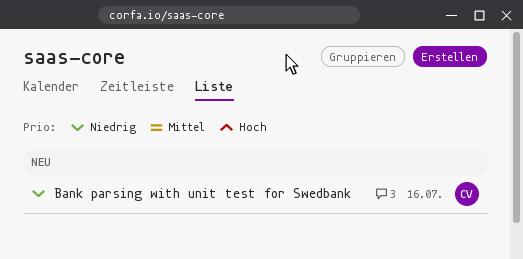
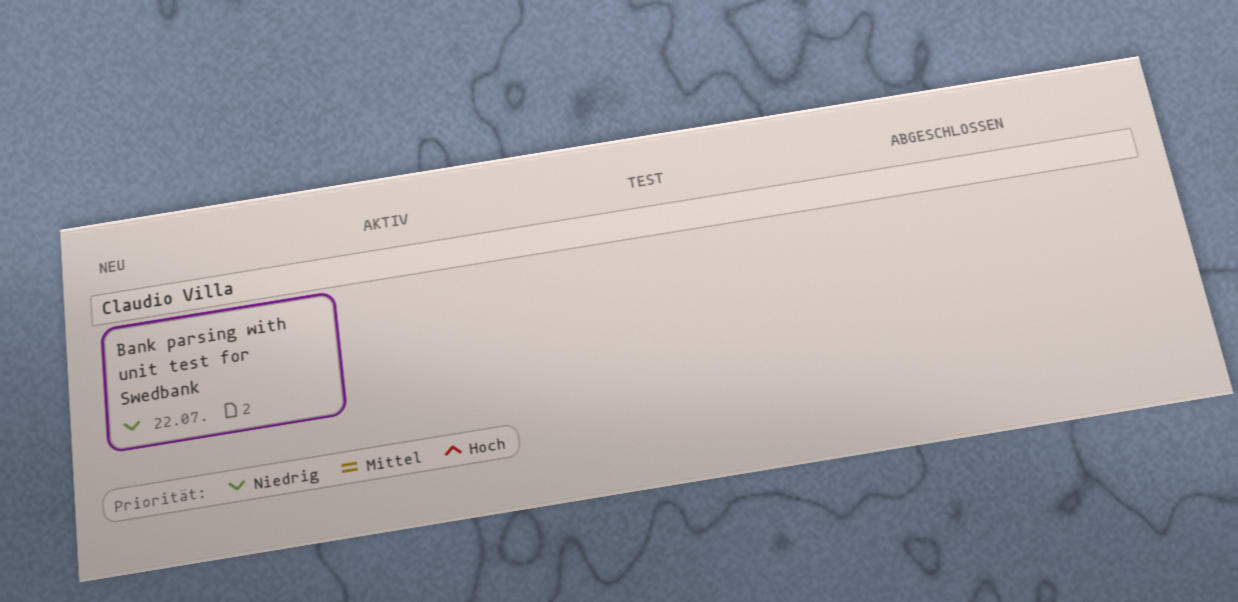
Bank parsing with unit test for Swedbank, due: Jul 16 -> Jul 22

